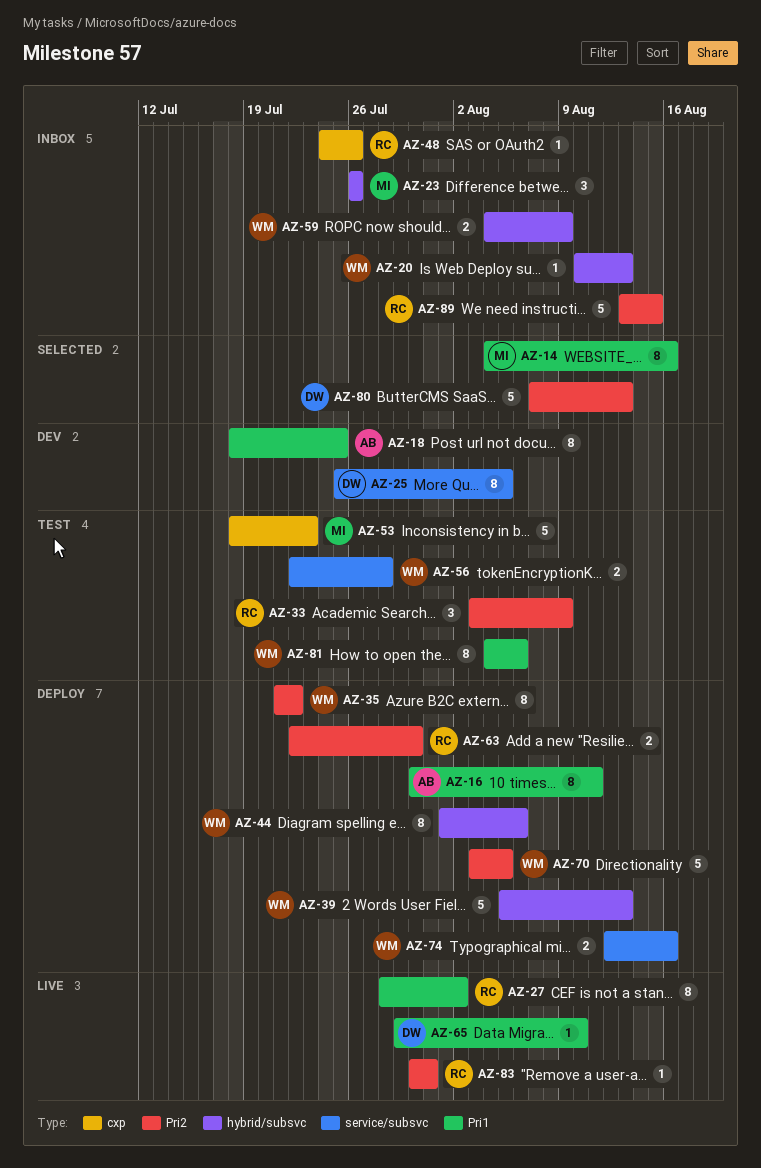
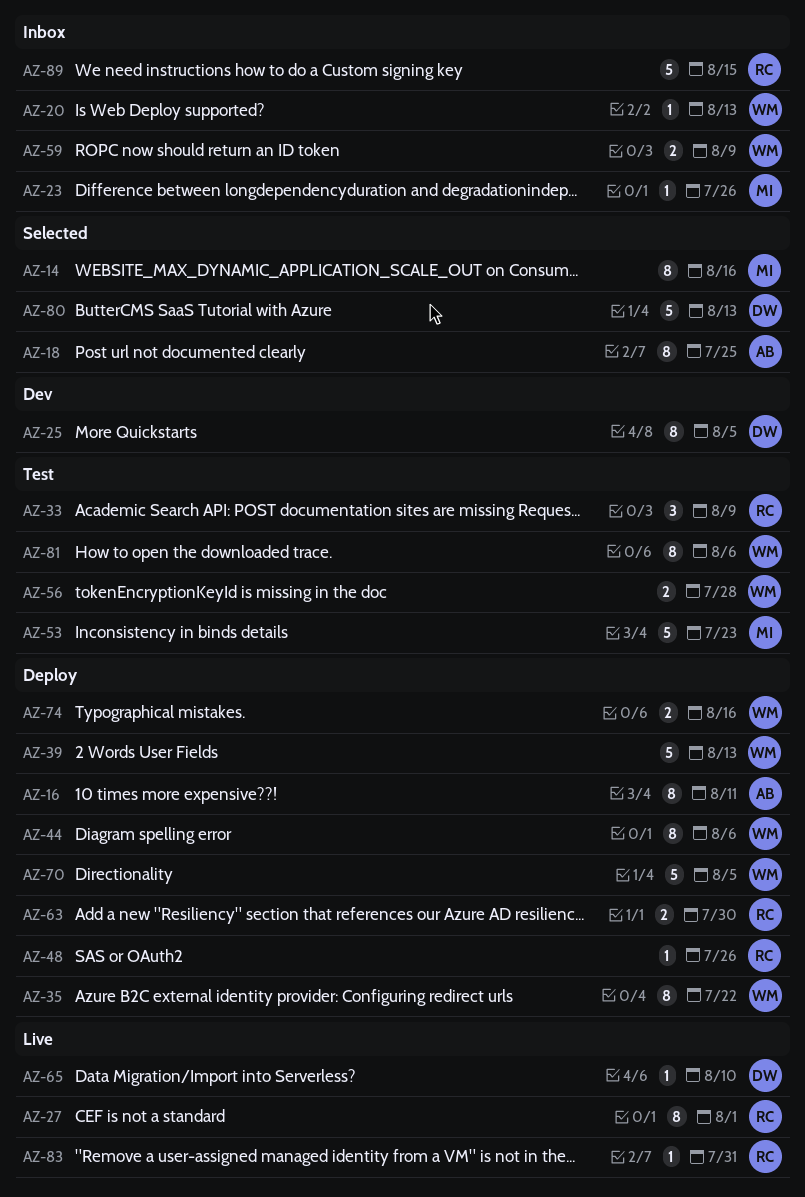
AZ-18, status: Dev -> Selected
AZ-23, estimate: 3 -> 1
AZ-27, due: Aug 2 -> Aug 1
AZ-48, status: Inbox -> Deploy

